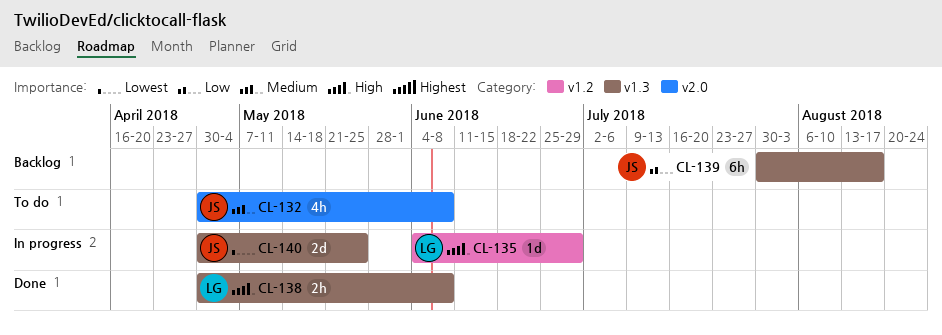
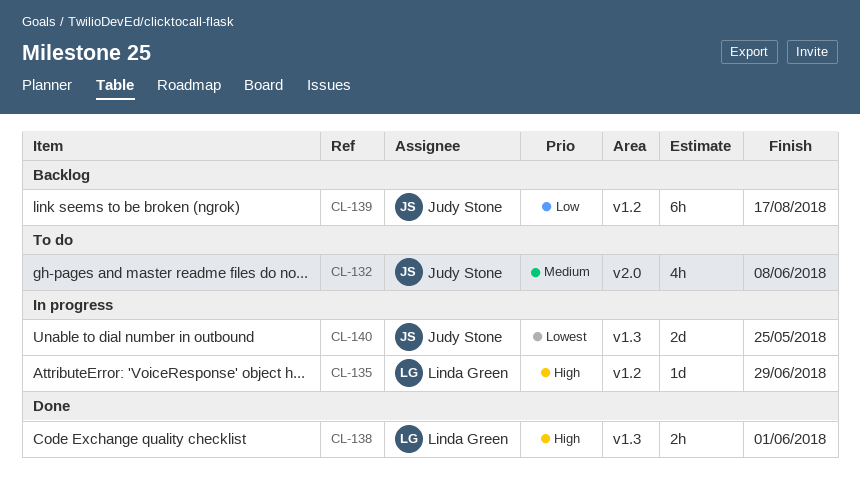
CL-138, due: Jun 8 -> Jun 1
CL-139, label: v1.3 -> v1.2

